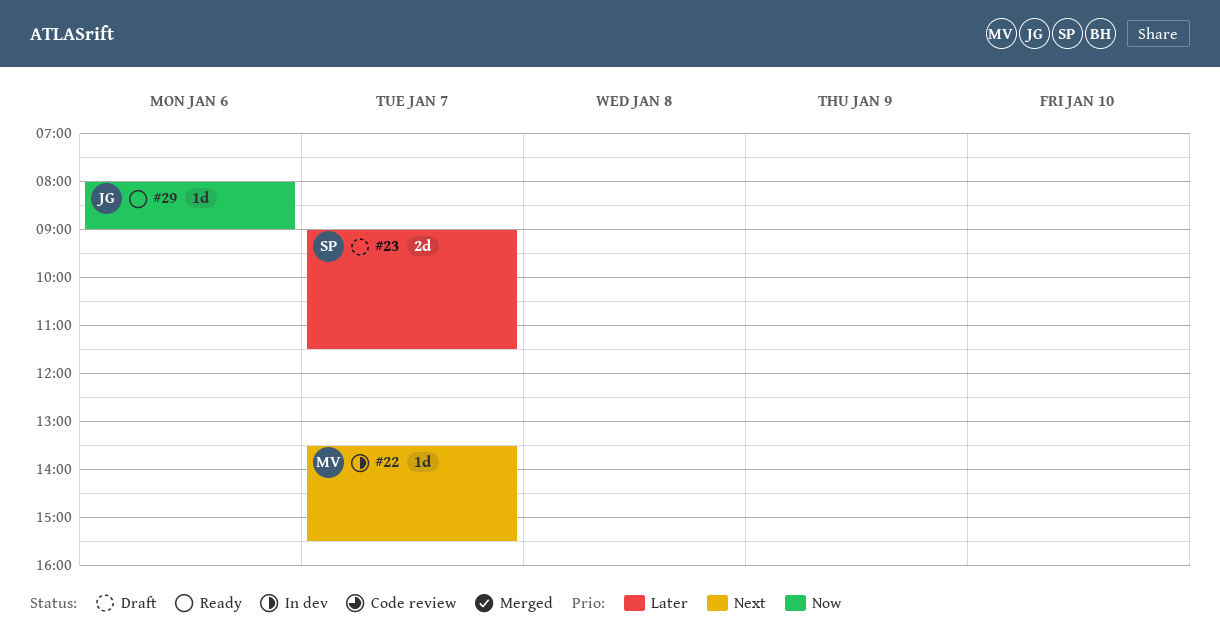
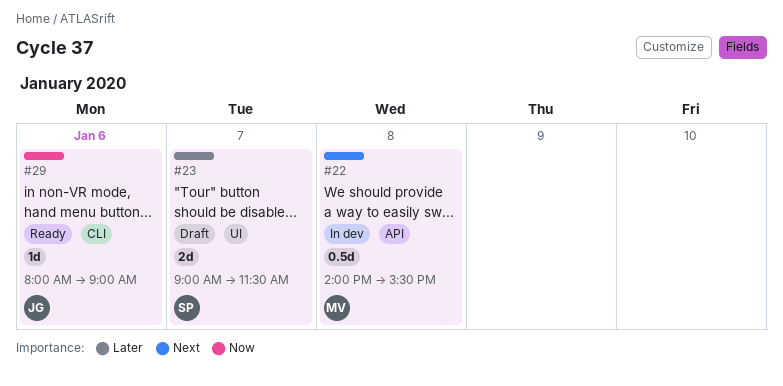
#22, estimate: 1d -> 0.5d
#22, day: Jan 7 -> Jan 8
#22, begins: 13:30 -> 14:00

